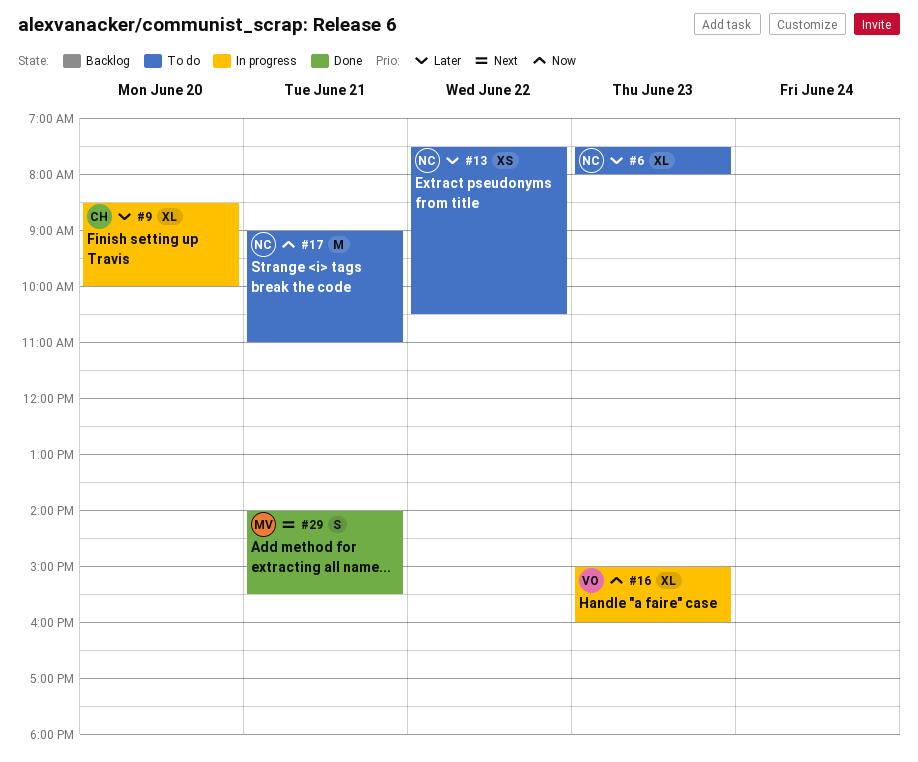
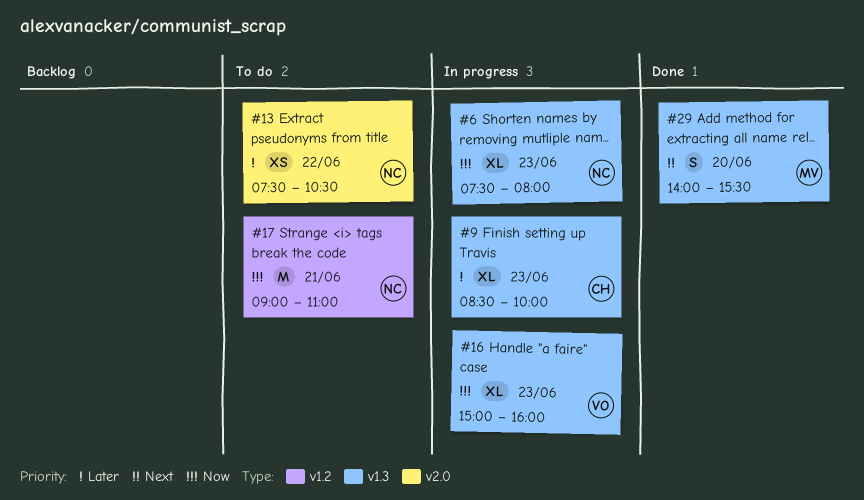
#6, status: To do -> In progress
#6, priority: Later -> Now
#9, day: Jun 20 -> Jun 23
#29, day: Jun 21 -> Jun 20

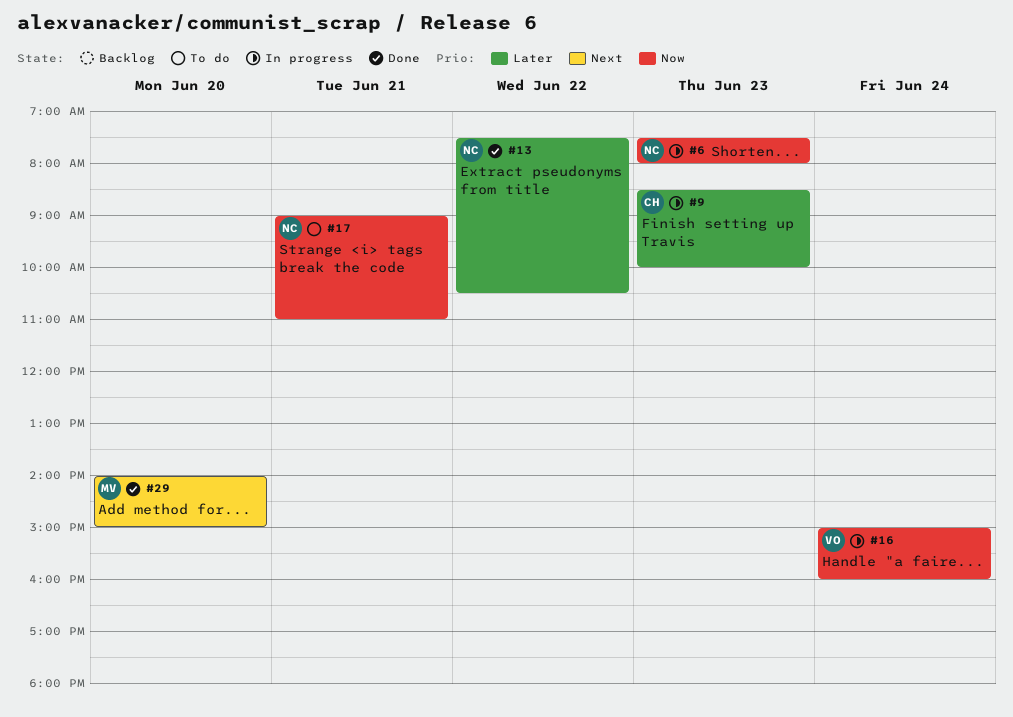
#13, status: To do -> Done
#16, day: Jun 23 -> Jun 24
#29, ends: 15:30 -> 15:00

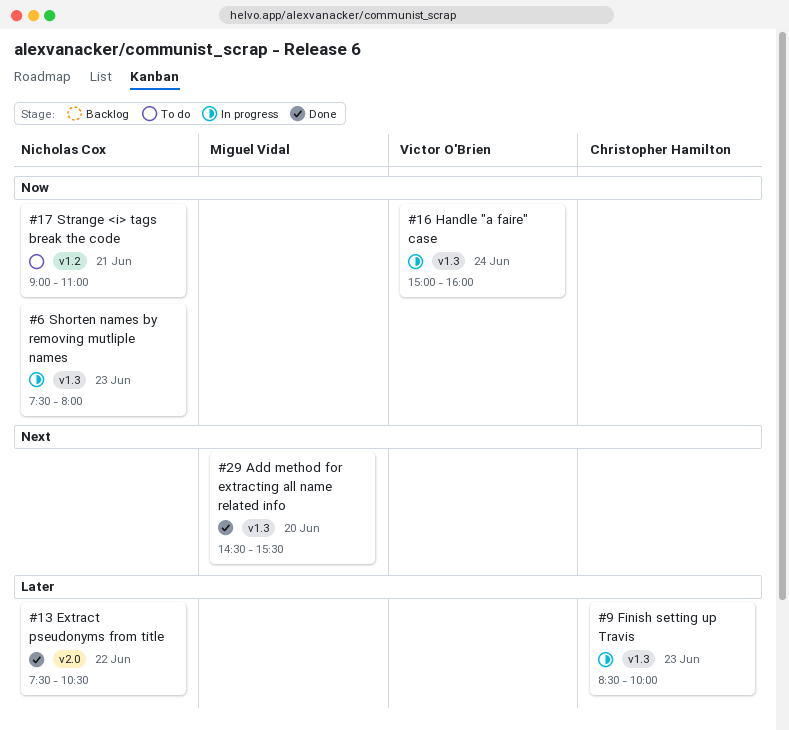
#29, begins: 14:00 -> 14:30
#29, ends: 15:00 -> 15:30

